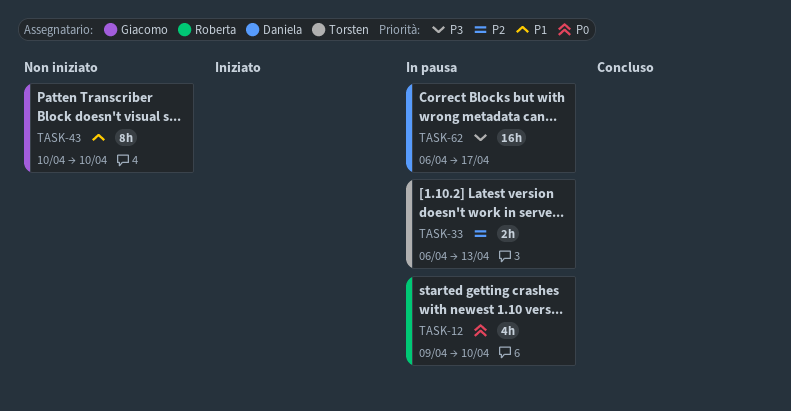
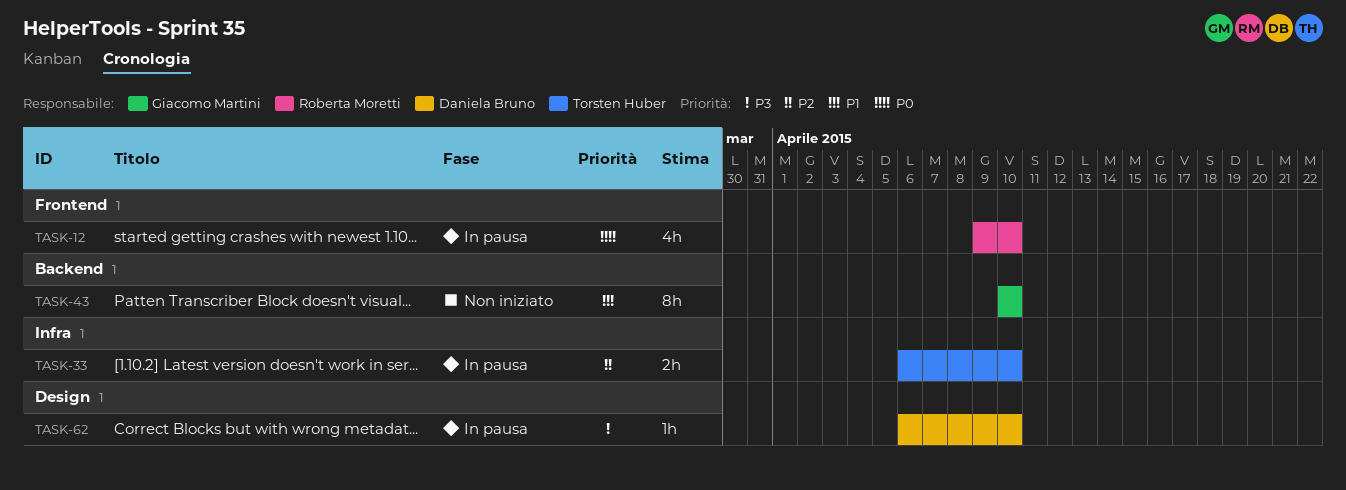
TASK-33, due: Apr 13 -> Apr 10
TASK-62, estimate: 16h -> 1h
TASK-62, due: Apr 17 -> Apr 10

